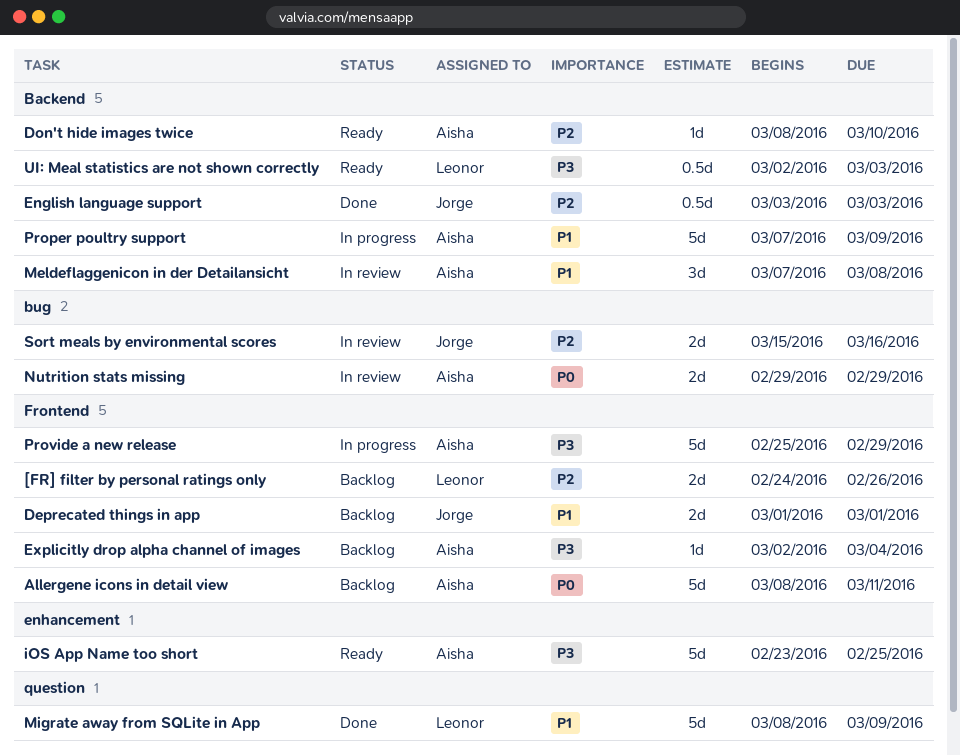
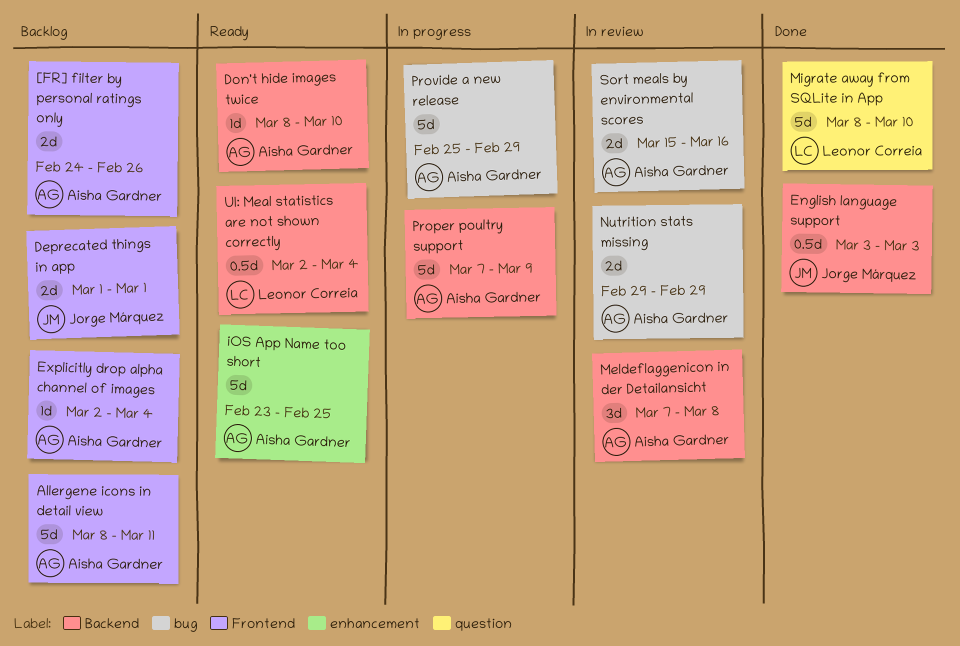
[FR] filter by personal ratings only, owner: Leonor Correia -> Aisha Gardner
Migrate away from SQLite in App, due: Mar 9 -> Mar 10
Provide a new release, label: Frontend -> bug
Sort meals by environmental scores, owner: Jorge Márquez -> Aisha Gardner
UI: Meal statistics are not shown correctly, due: Mar 3 -> Mar 4

